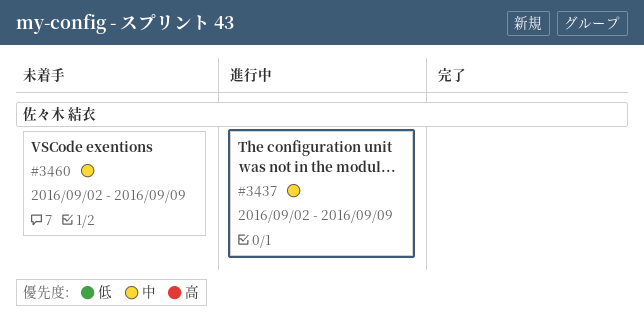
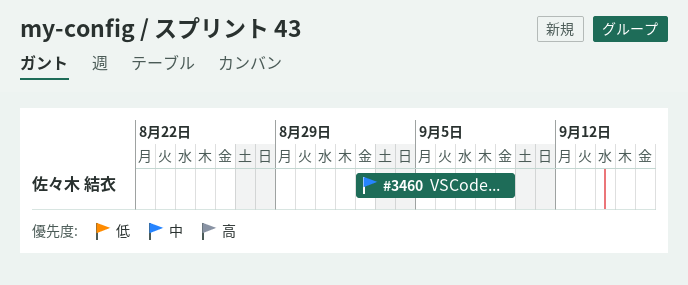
#3437: present -> none

